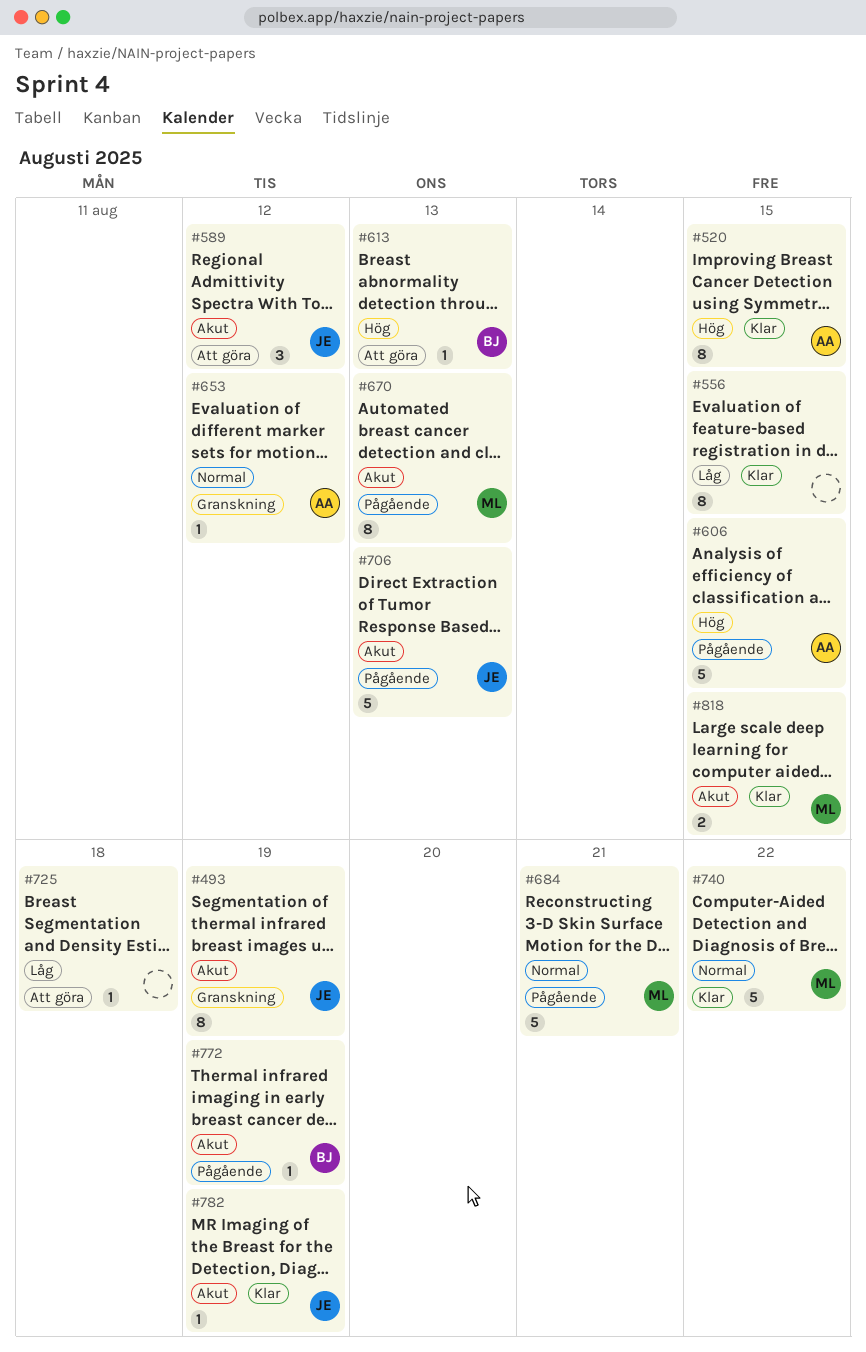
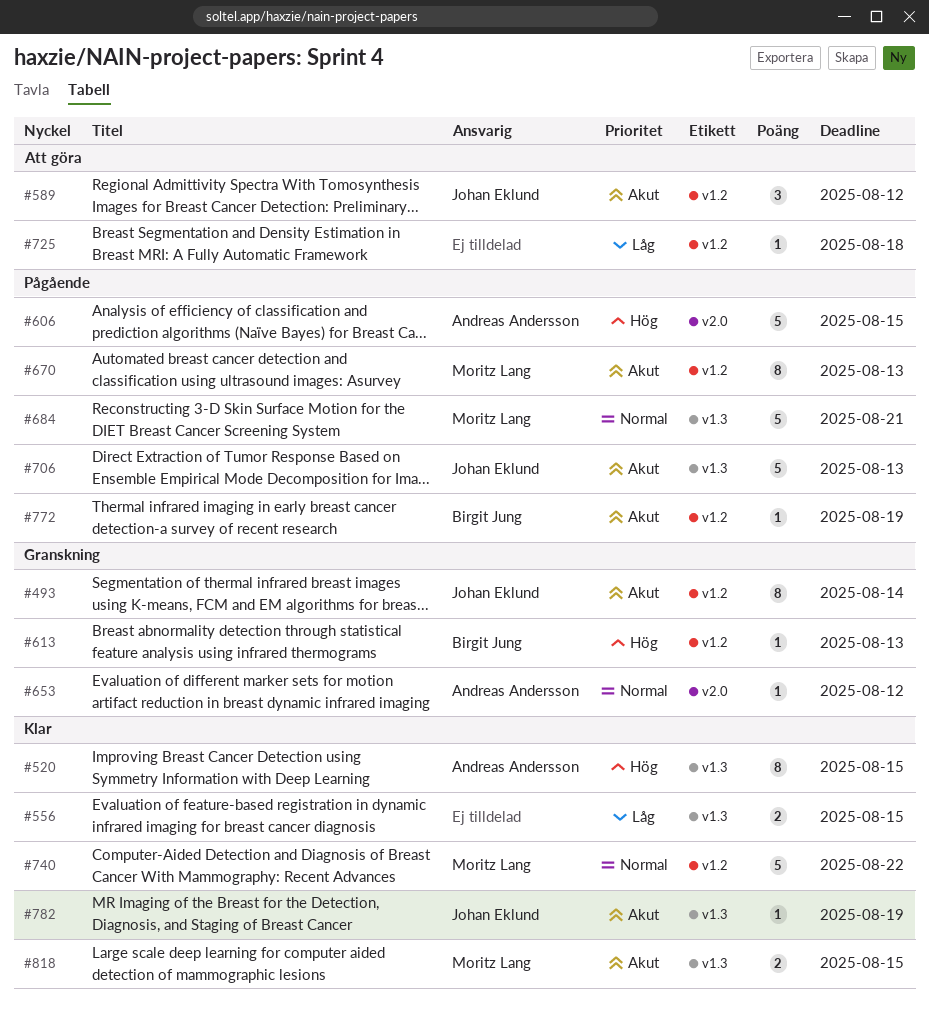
#493, due: Aug 19 -> Aug 14
#556, estimate: 8 -> 2
#613, status: Att göra -> Granskning

